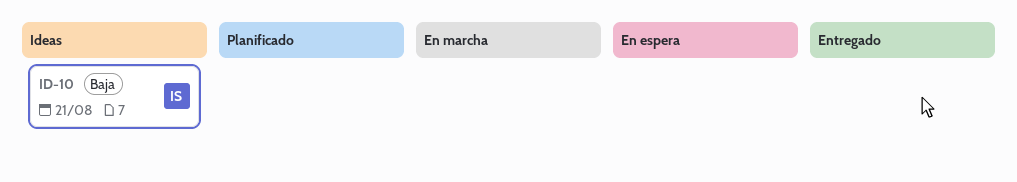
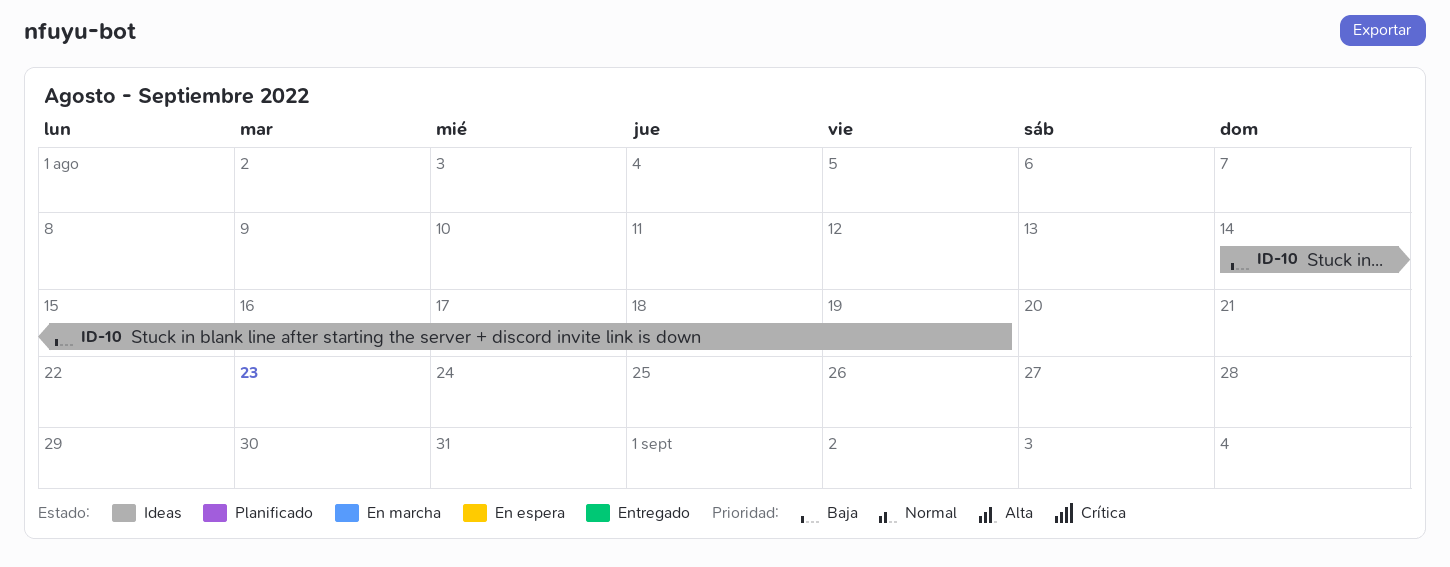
ID-10, due: Aug 21 -> Aug 19

